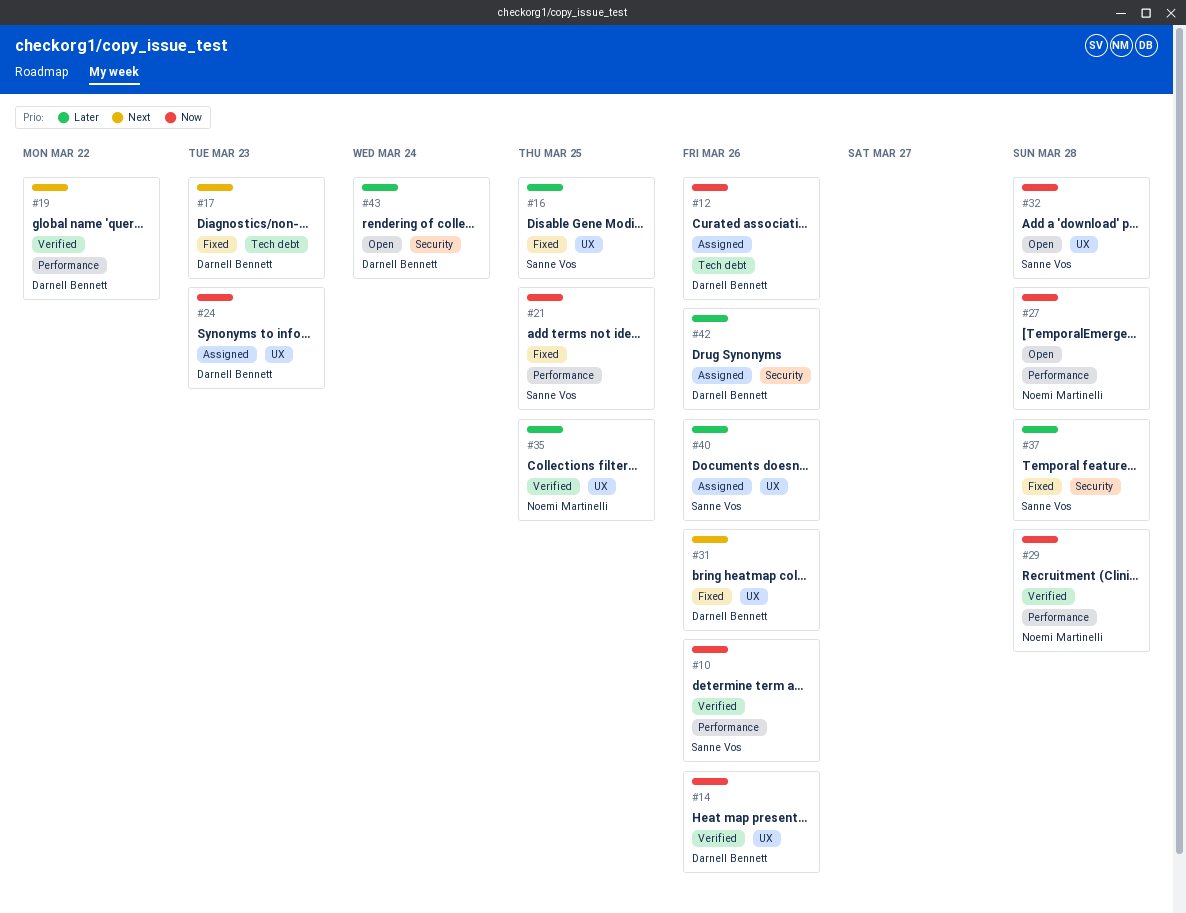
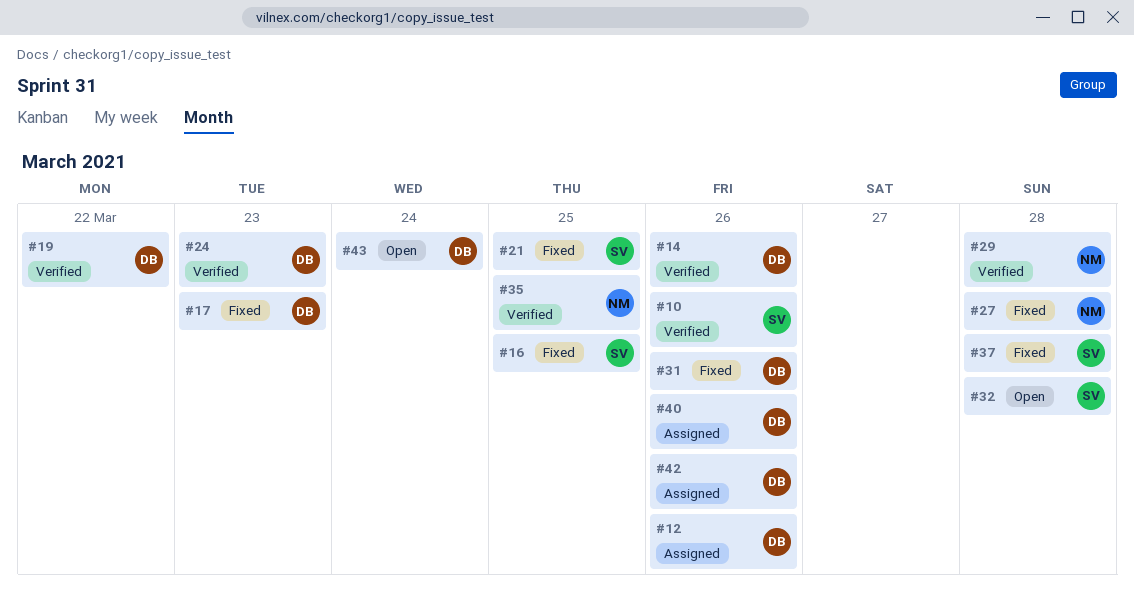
#24, status: Assigned -> Verified
#27, status: Open -> Fixed
#40, owner: Sanne Vos -> Darnell Bennett

